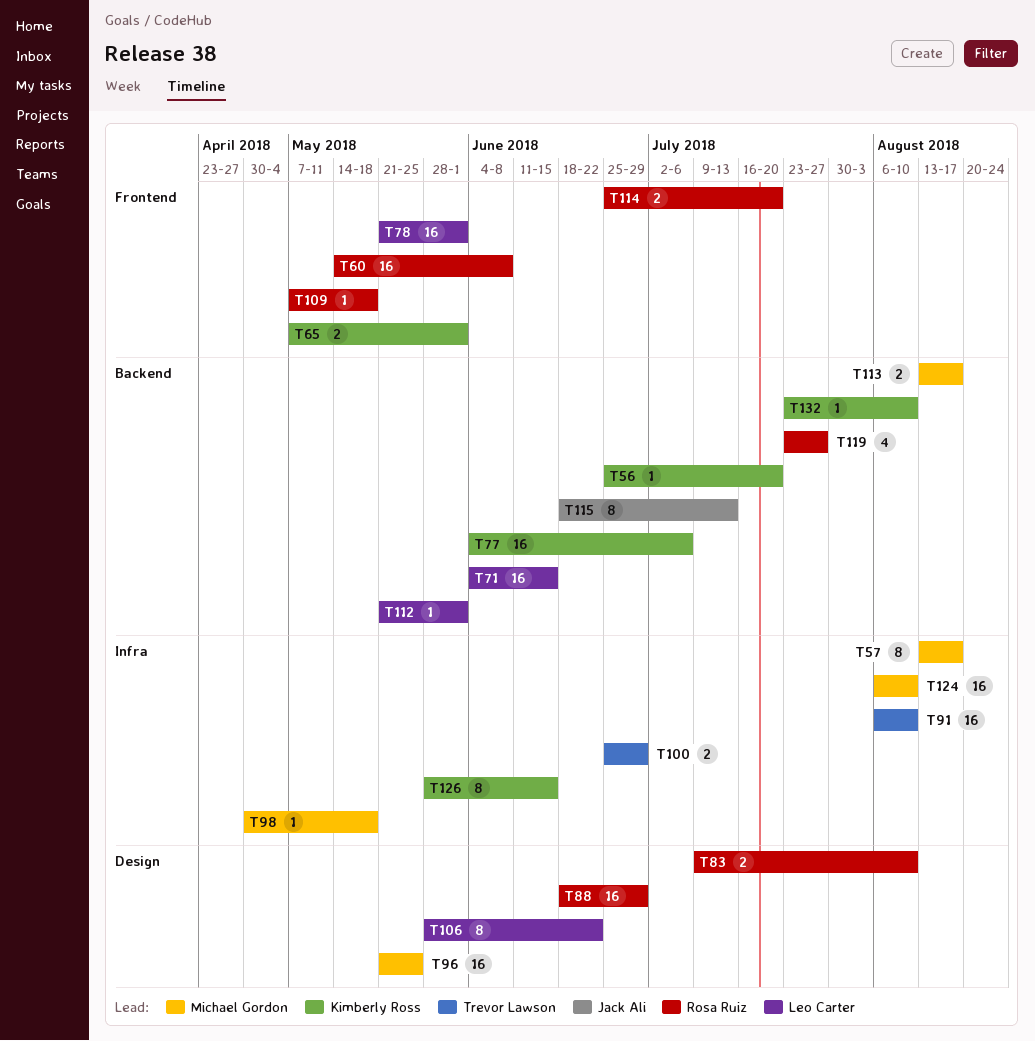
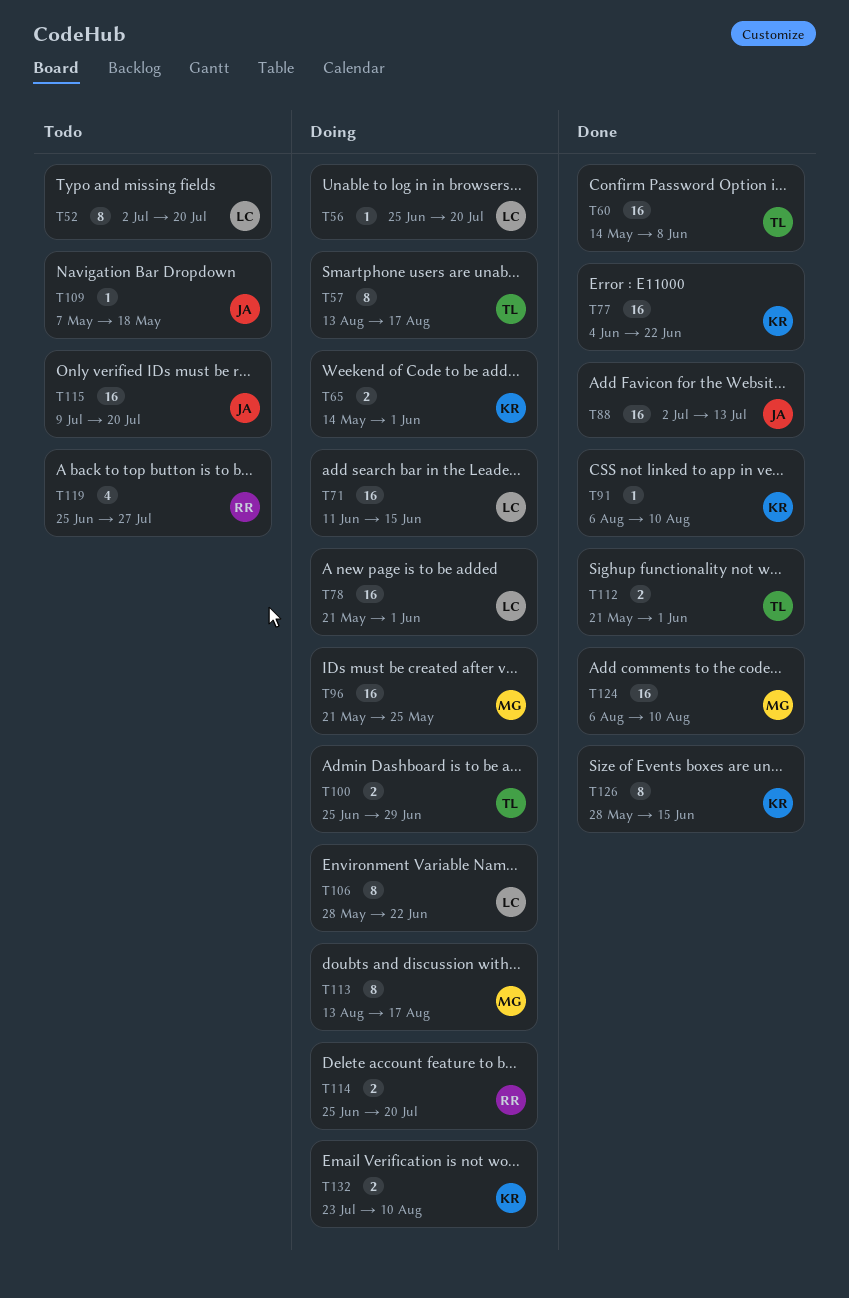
T52: none -> present
T56, owner: Kimberly Ross -> Leo Carter
T57, owner: Michael Gordon -> Trevor Lawson
T60, owner: Rosa Ruiz -> Trevor Lawson
T65, start: May 7 -> May 14
T71, start: Jun 4 -> Jun 11
T77, due: Jul 6 -> Jun 22
T83: present -> none
T88, owner: Rosa Ruiz -> Jack Ali
T88, start: Jun 18 -> Jul 2
T88, due: Jun 29 -> Jul 13
T91, owner: Trevor Lawson -> Kimberly Ross
T91, estimate: 16 -> 1
T98: present -> none
T109, owner: Rosa Ruiz -> Jack Ali
T112, owner: Leo Carter -> Trevor Lawson
T112, estimate: 1 -> 2
T113, estimate: 2 -> 8
T115, estimate: 8 -> 16
T115, start: Jun 18 -> Jul 9
T115, due: Jul 13 -> Jul 20
T119, start: Jul 23 -> Jun 25
T132, estimate: 1 -> 2

